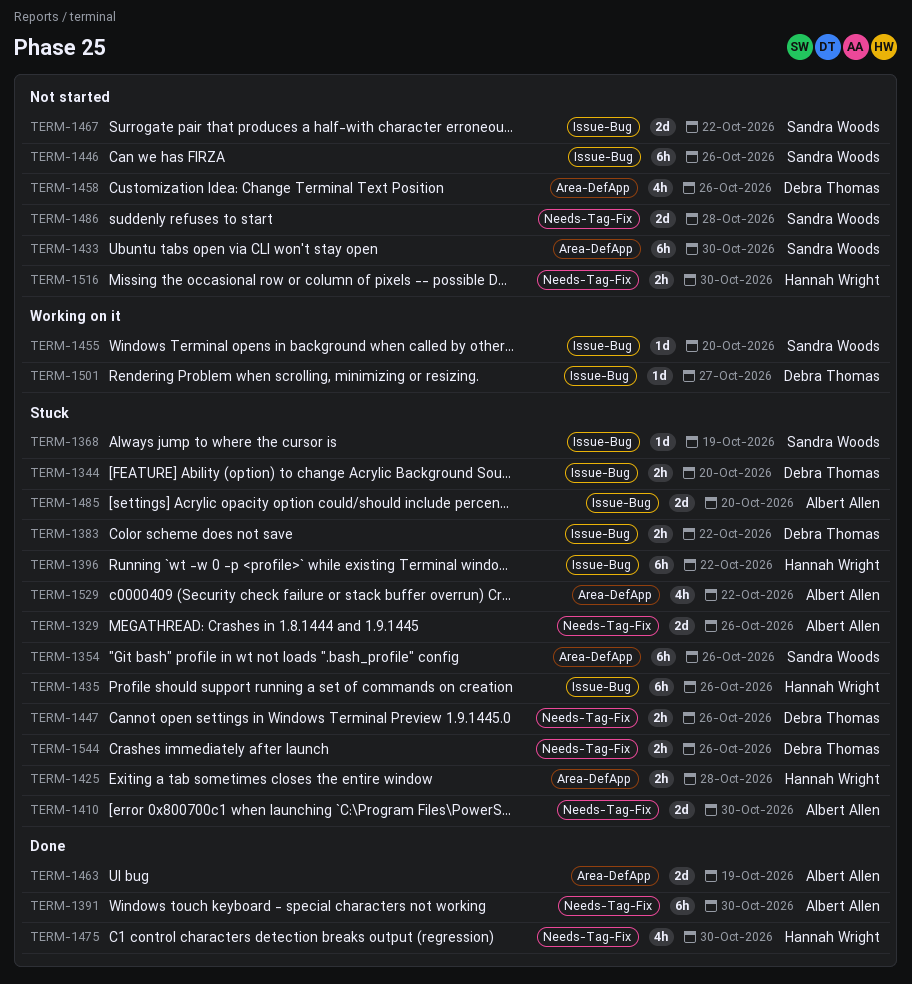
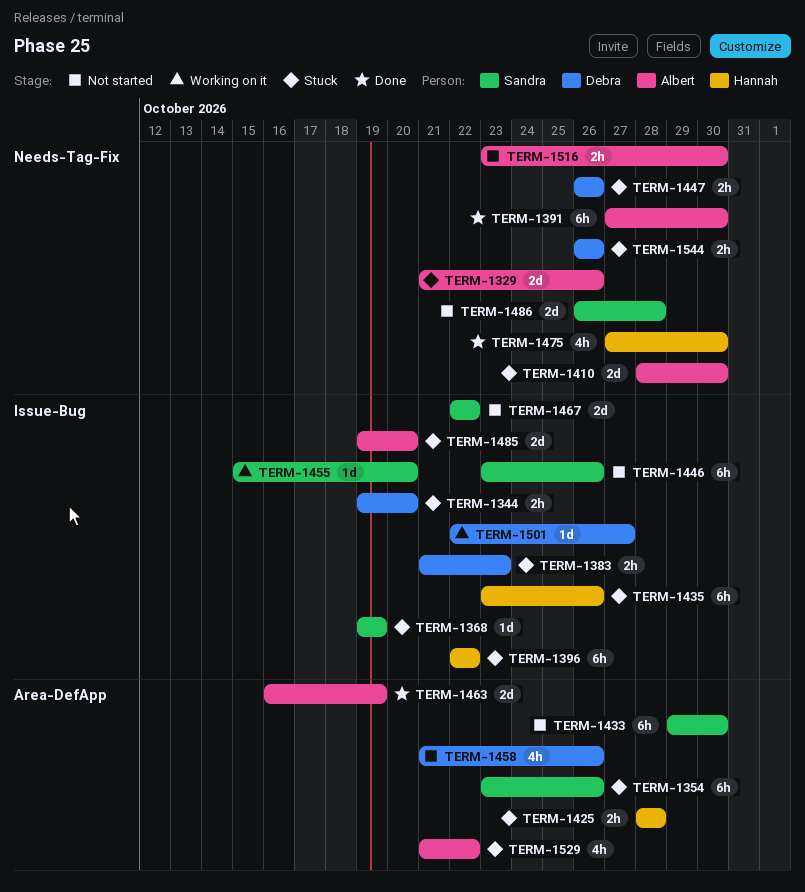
TERM-1383, due: Oct 22 -> Oct 23
TERM-1516, owner: Hannah Wright -> Albert Allen

